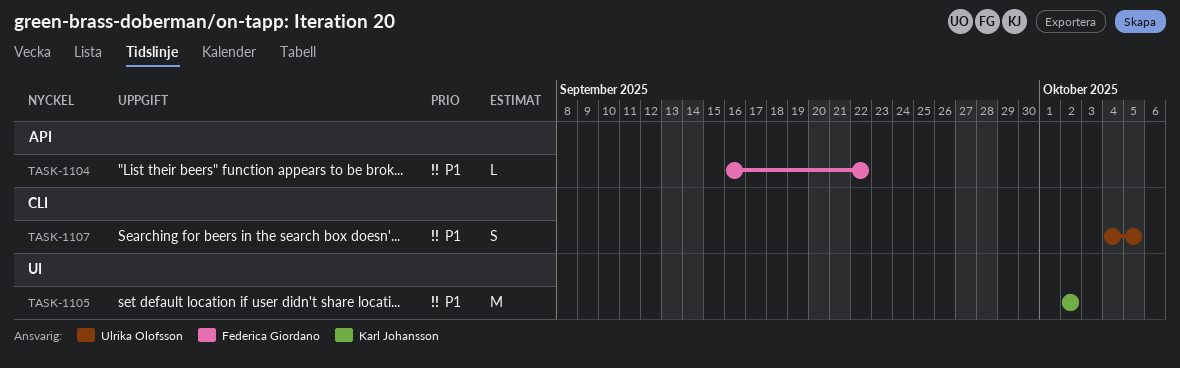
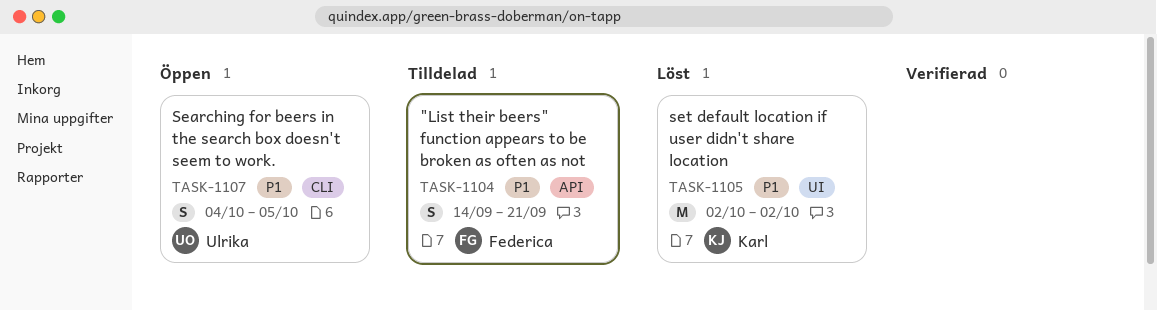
TASK-1104, estimate: L -> S
TASK-1104, start: Sep 16 -> Sep 14
TASK-1104, due: Sep 22 -> Sep 21

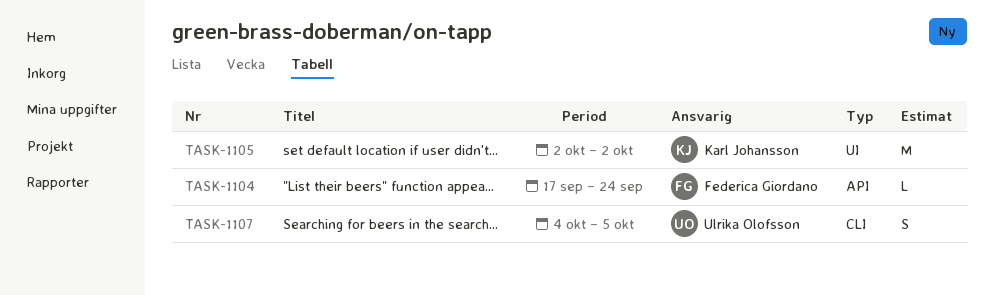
TASK-1104, estimate: S -> L
TASK-1104, start: Sep 14 -> Sep 17
TASK-1104, due: Sep 21 -> Sep 24

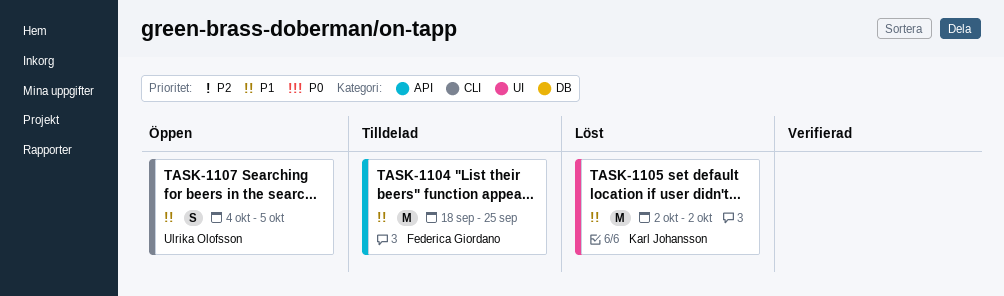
TASK-1104, estimate: L -> M
TASK-1104, start: Sep 17 -> Sep 18
TASK-1104, due: Sep 24 -> Sep 25

